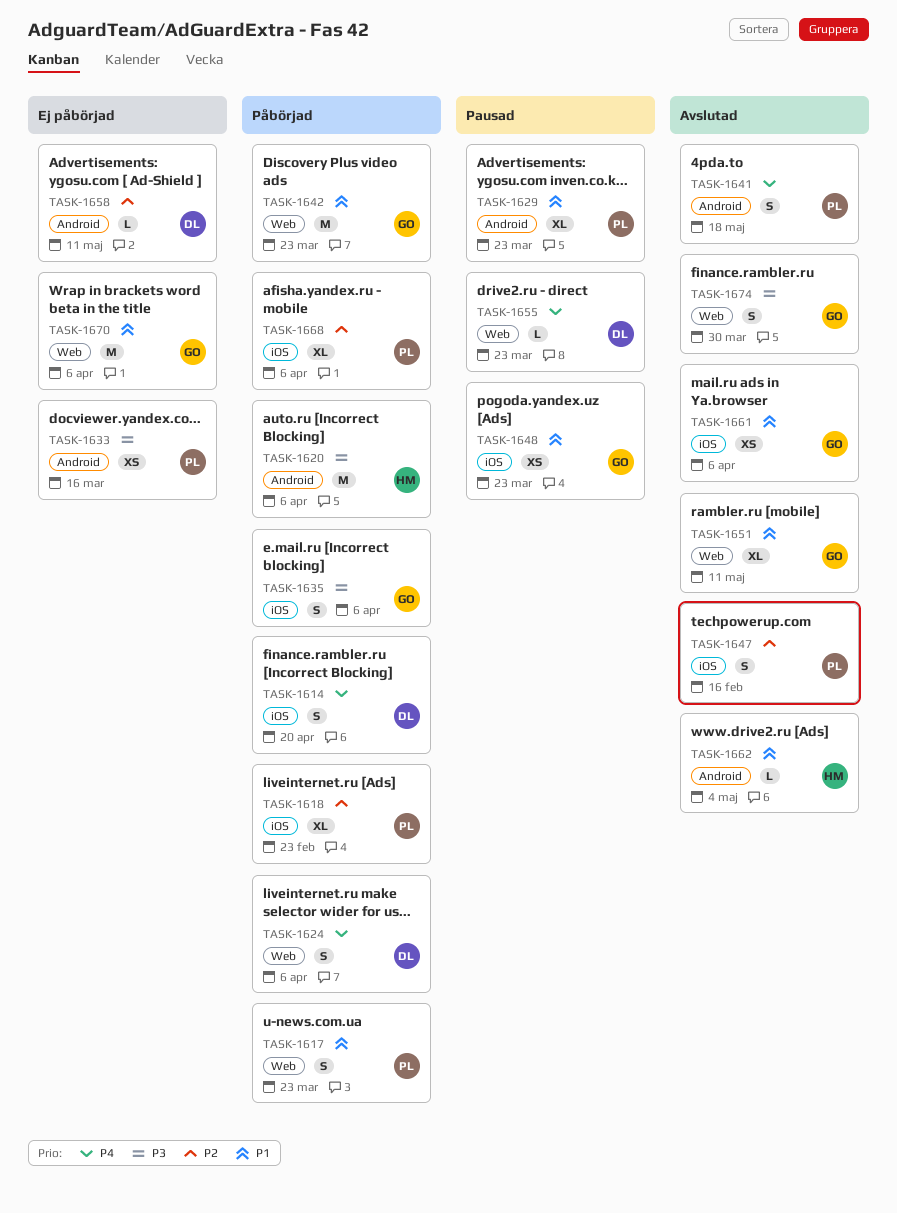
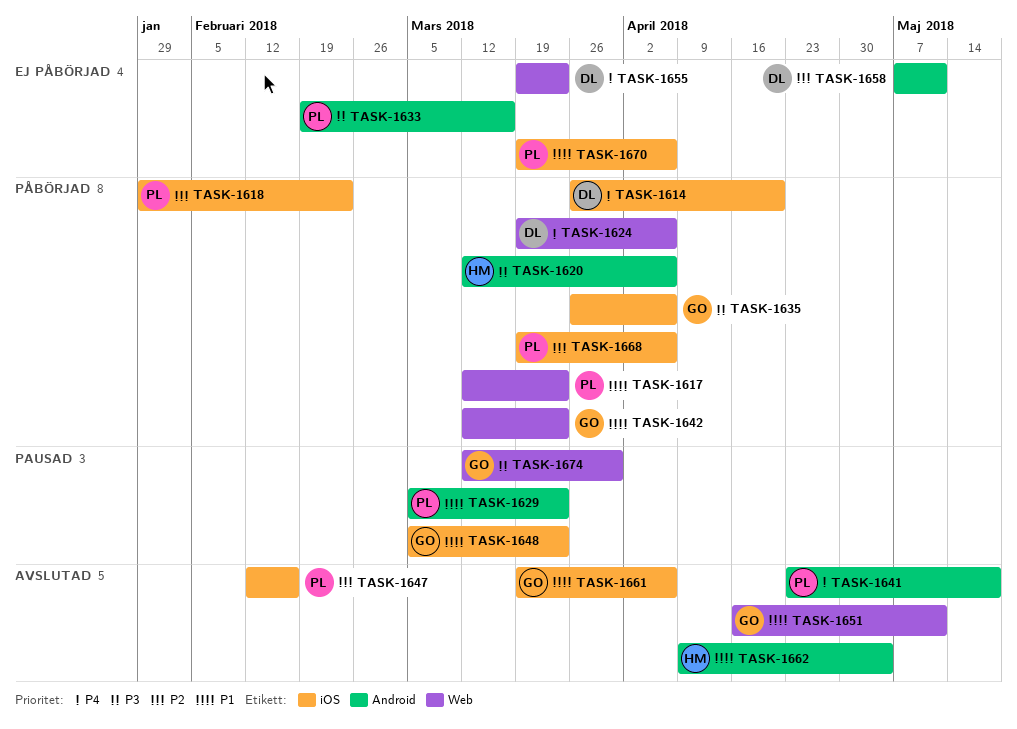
TASK-1655, status: Pausad -> Ej påbörjad
TASK-1670, owner: GO -> PL
TASK-1670, label: Web -> iOS
TASK-1674, status: Avslutad -> Pausad

